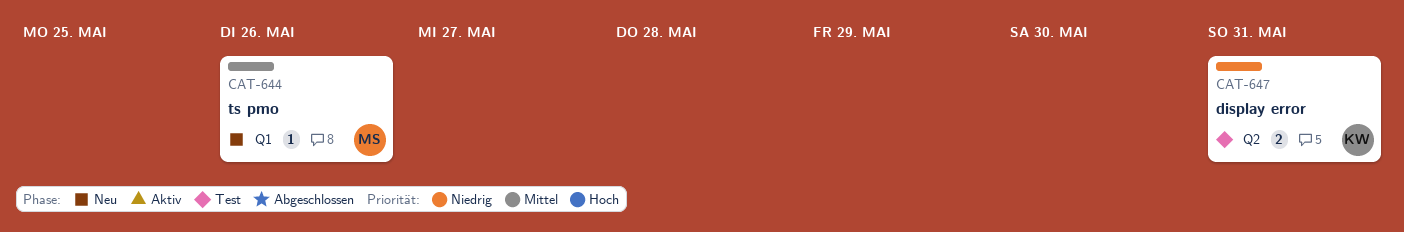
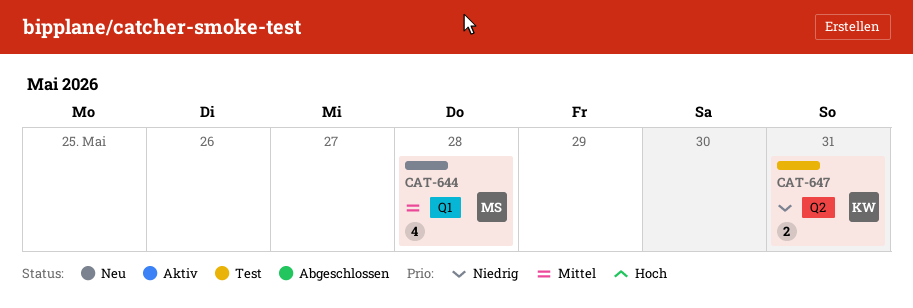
CAT-644, estimate: 1 -> 4
CAT-644, due: May 26 -> May 28

